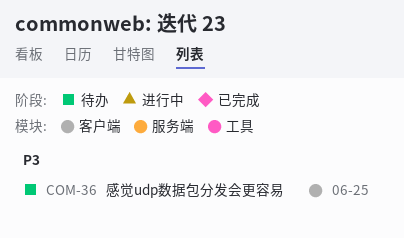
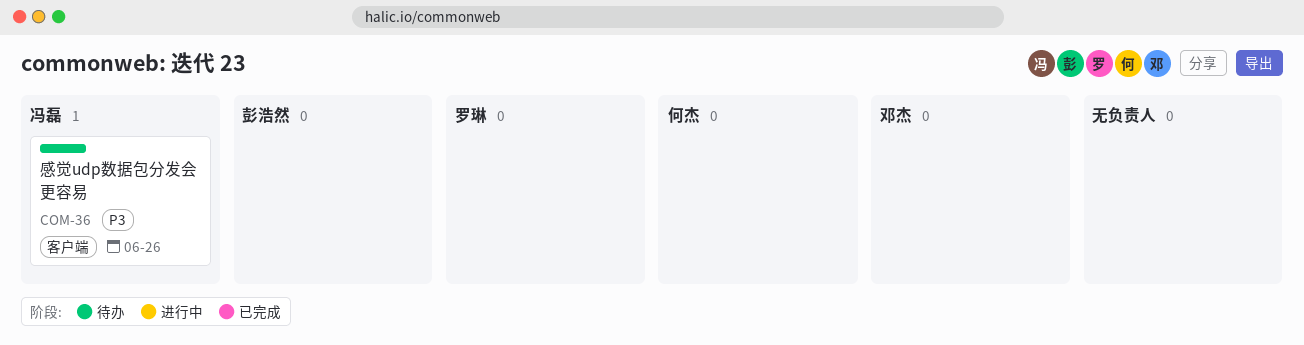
COM-36, due: Jun 25 -> Jun 26

